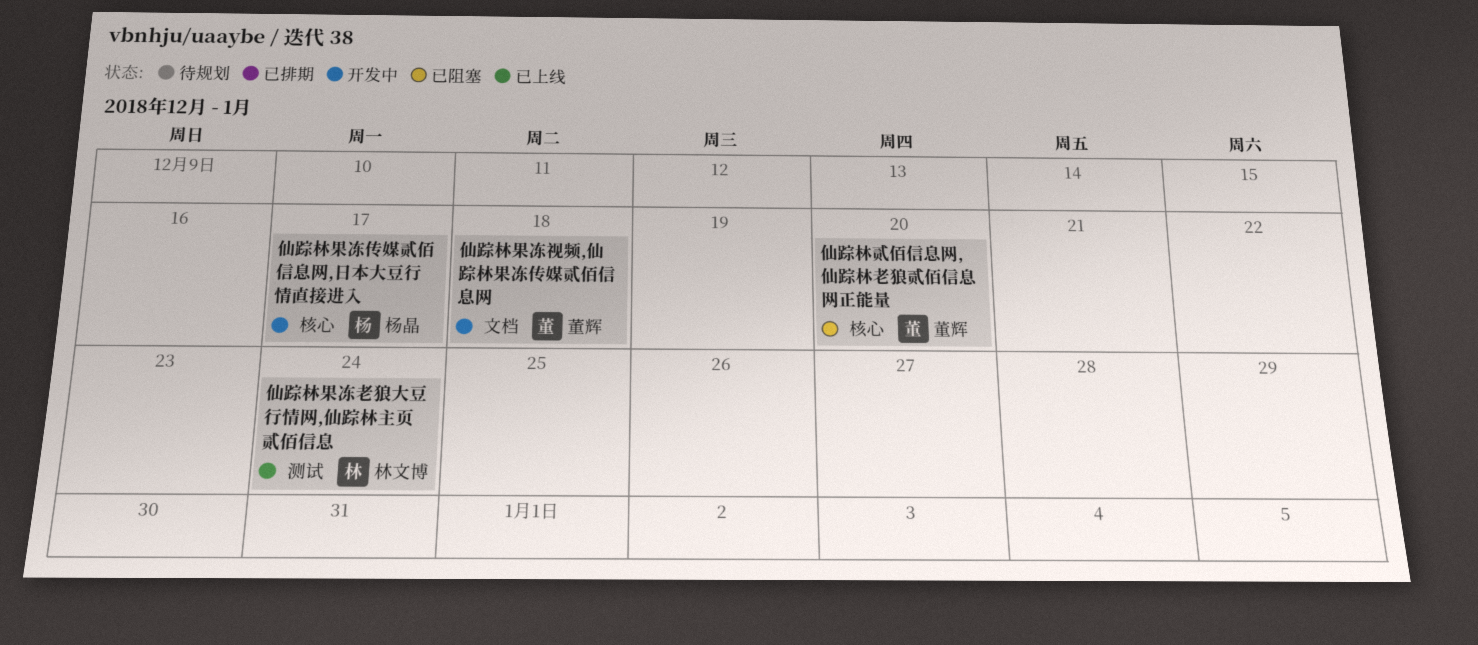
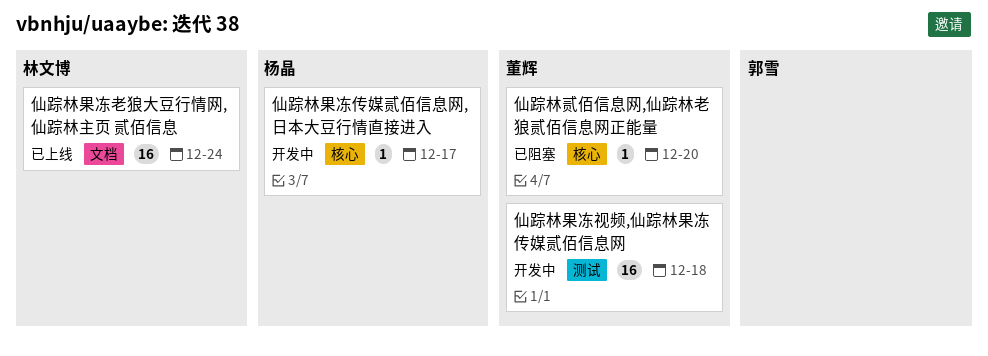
仙踪林果冻老狼大豆行情网,仙踪林主页 贰佰信息, label: 测试 -> 文档
仙踪林果冻视频,仙踪林果冻传媒贰佰信息网, label: 文档 -> 测试

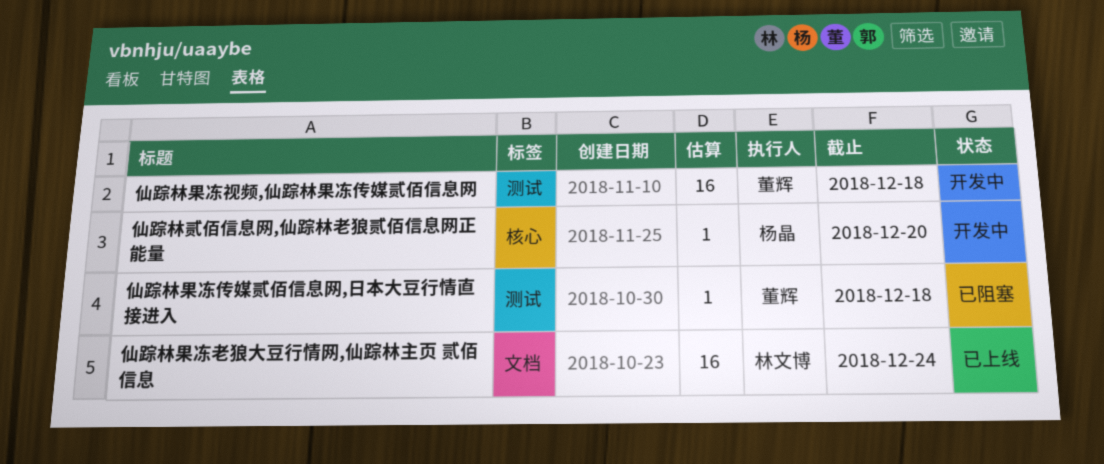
仙踪林果冻传媒贰佰信息网,日本大豆行情直接进入, status: 开发中 -> 已阻塞
仙踪林果冻传媒贰佰信息网,日本大豆行情直接进入, owner: 杨晶 -> 董辉
仙踪林果冻传媒贰佰信息网,日本大豆行情直接进入, label: 核心 -> 测试
仙踪林果冻传媒贰佰信息网,日本大豆行情直接进入, due: Dec 17 -> Dec 18
仙踪林贰佰信息网,仙踪林老狼贰佰信息网正能量, status: 已阻塞 -> 开发中
仙踪林贰佰信息网,仙踪林老狼贰佰信息网正能量, owner: 董辉 -> 杨晶

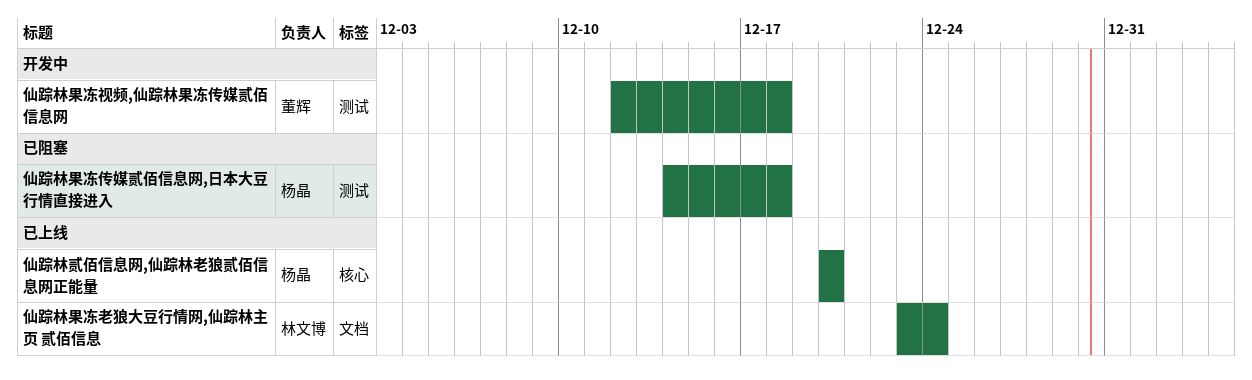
仙踪林果冻传媒贰佰信息网,日本大豆行情直接进入, owner: 董辉 -> 杨晶
仙踪林贰佰信息网,仙踪林老狼贰佰信息网正能量, status: 开发中 -> 已上线

